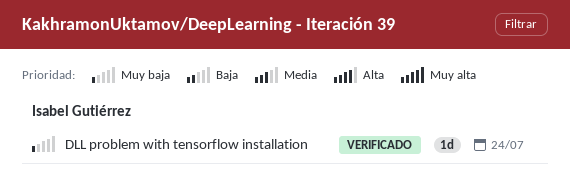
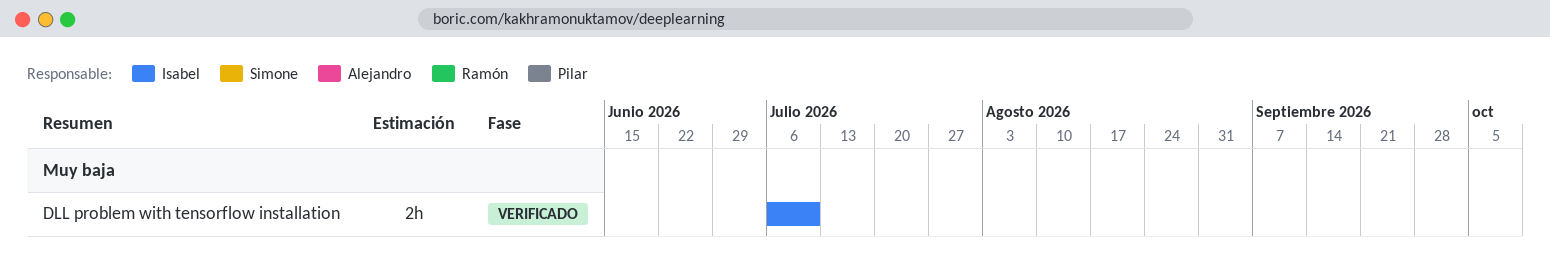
DLL problem with tensorflow installation, estimate: 1d -> 2h
DLL problem with tensorflow installation, due: Jul 24 -> Jul 10

